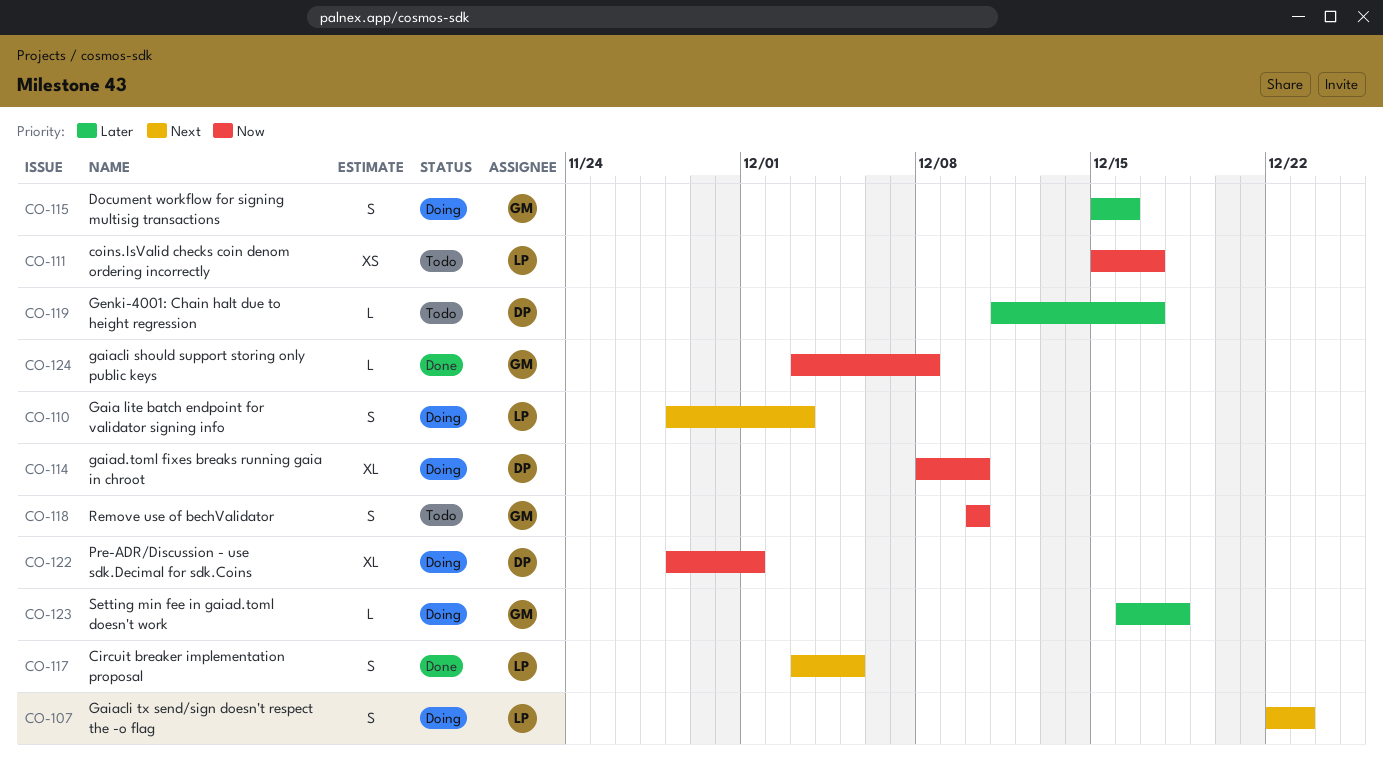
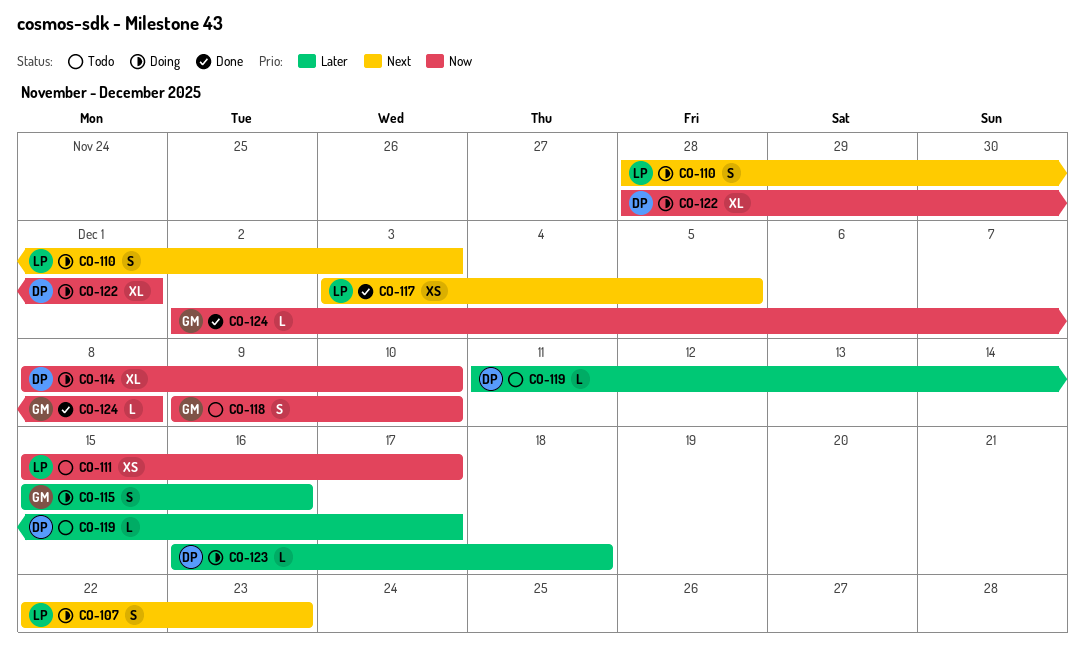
CO-117, estimate: S -> XS
CO-118, start: Dec 10 -> Dec 9
CO-123, owner: GM -> DP
CO-124, start: Dec 3 -> Dec 2

